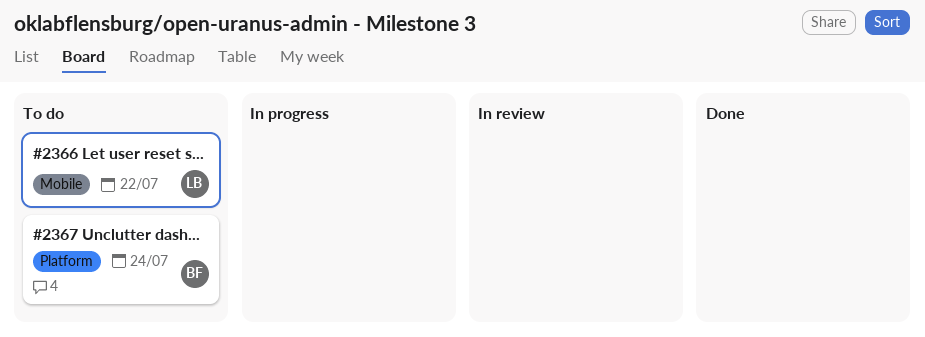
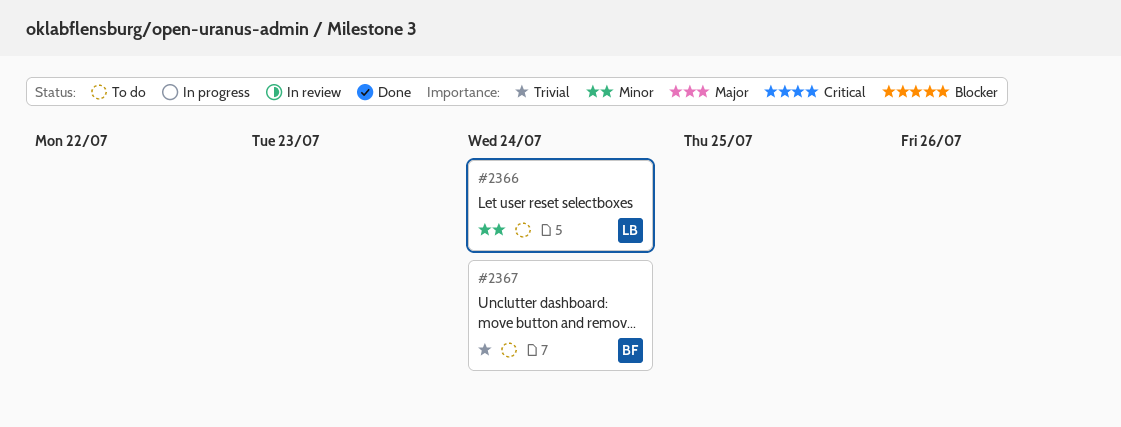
#2366, due: Jul 22 -> Jul 24

